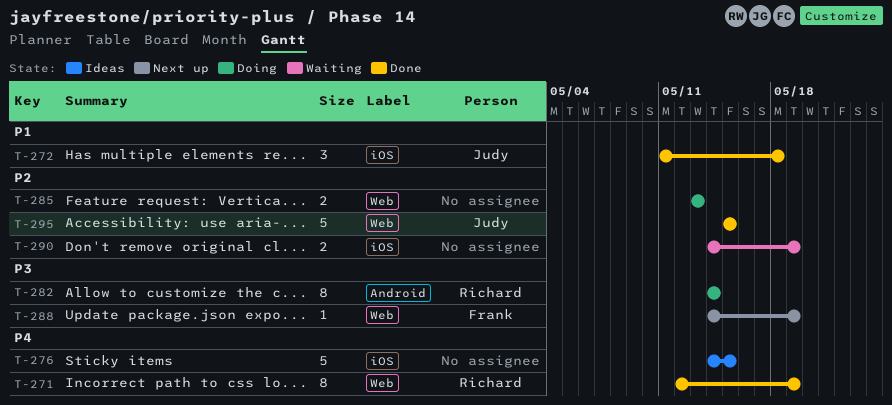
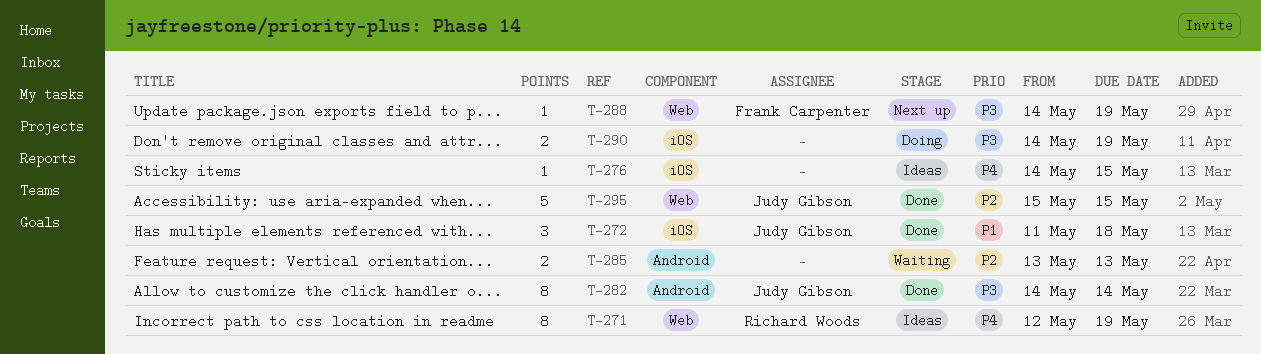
T-271, status: Done -> Ideas
T-276, estimate: 5 -> 1
T-282, status: Doing -> Done
T-282, owner: Richard Woods -> Judy Gibson
T-285, status: Doing -> Waiting
T-285, label: Web -> Android
T-290, status: Waiting -> Doing
T-290, priority: P2 -> P3

